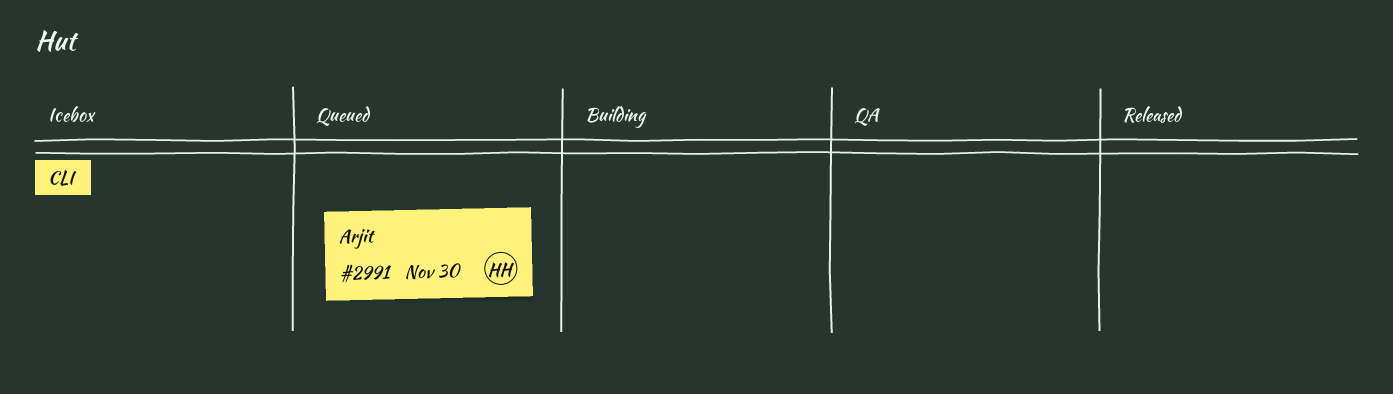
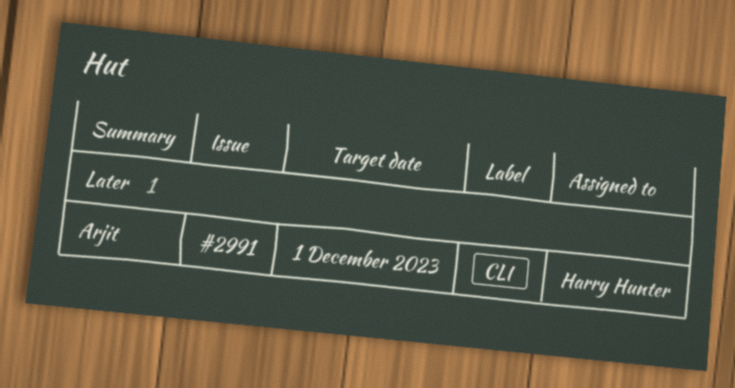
#2991, due: Nov 30 -> Dec 1

